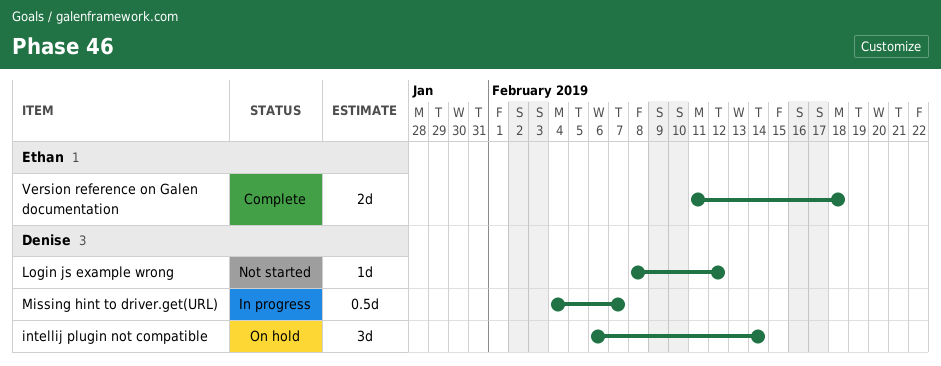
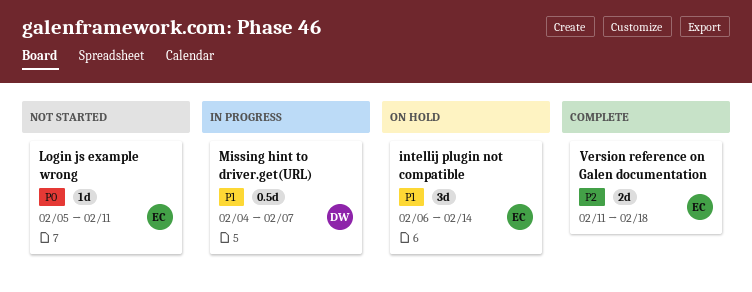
intellij plugin not compatible, owner: Denise -> Ethan
Login js example wrong, owner: Denise -> Ethan
Login js example wrong, start: Feb 8 -> Feb 5
Login js example wrong, due: Feb 12 -> Feb 11

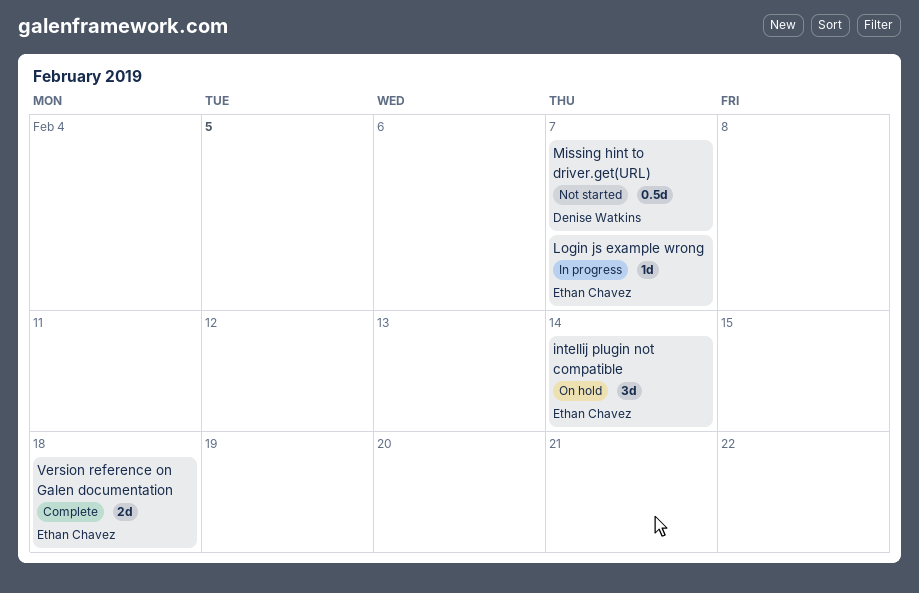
Login js example wrong, status: Not started -> In progress
Login js example wrong, due: Feb 11 -> Feb 7
Missing hint to driver.get(URL), status: In progress -> Not started

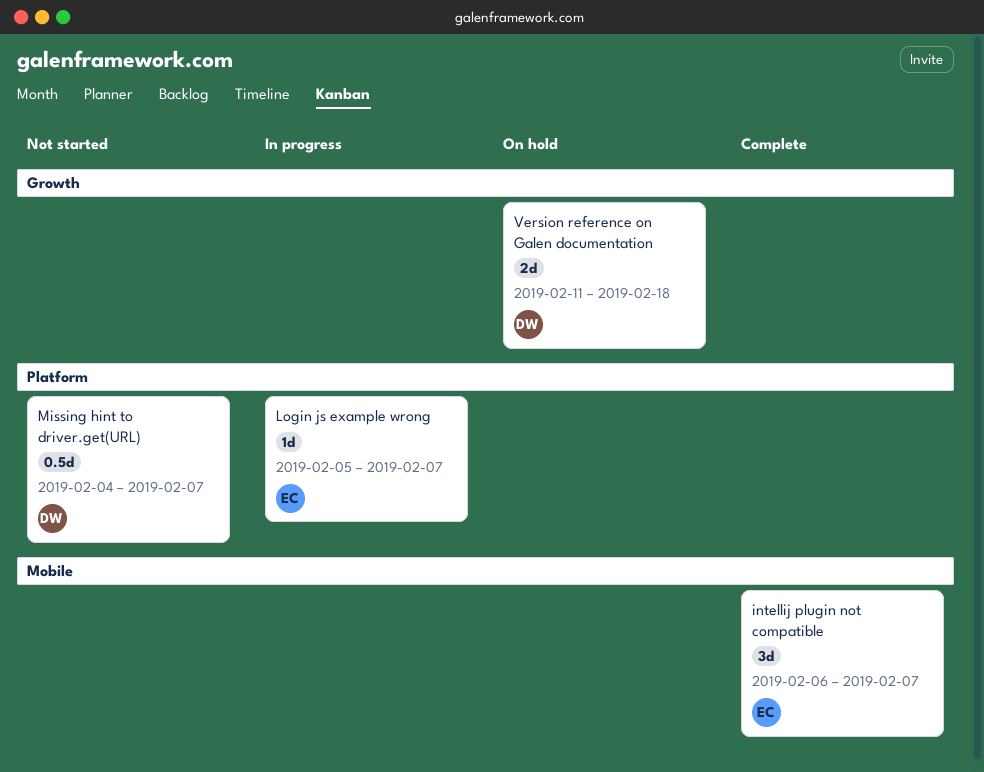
intellij plugin not compatible, status: On hold -> Complete
intellij plugin not compatible, due: Feb 14 -> Feb 7
Version reference on Galen documentation, status: Complete -> On hold
Version reference on Galen documentation, owner: Ethan Chavez -> Denise Watkins

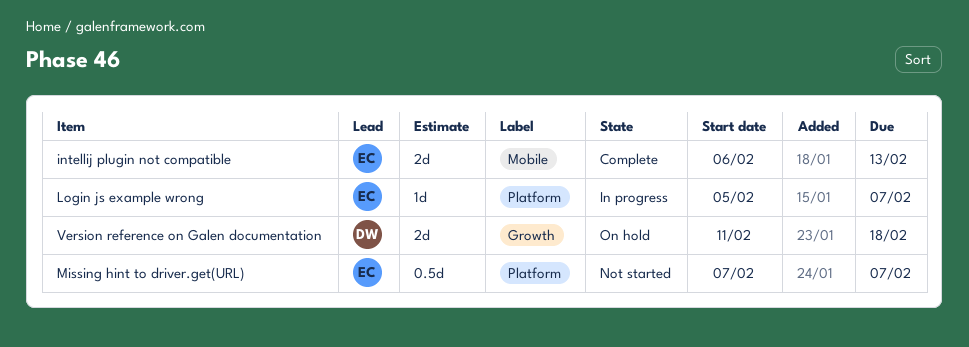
intellij plugin not compatible, estimate: 3d -> 2d
intellij plugin not compatible, due: Feb 7 -> Feb 13
Missing hint to driver.get(URL), owner: DW -> EC
Missing hint to driver.get(URL), start: Feb 4 -> Feb 7

